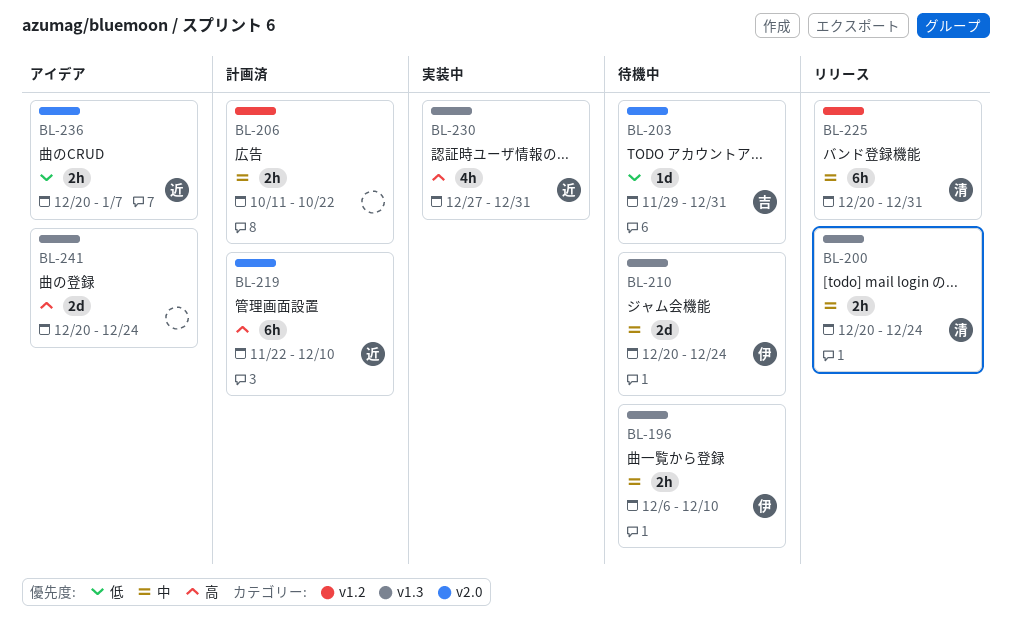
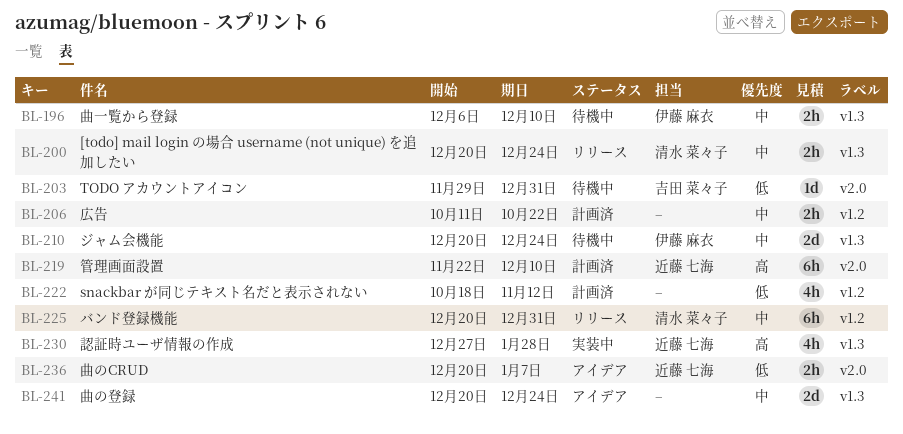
BL-222: none -> present
BL-230, due: Dec 31 -> Jan 28
BL-241, priority: 高 -> 中

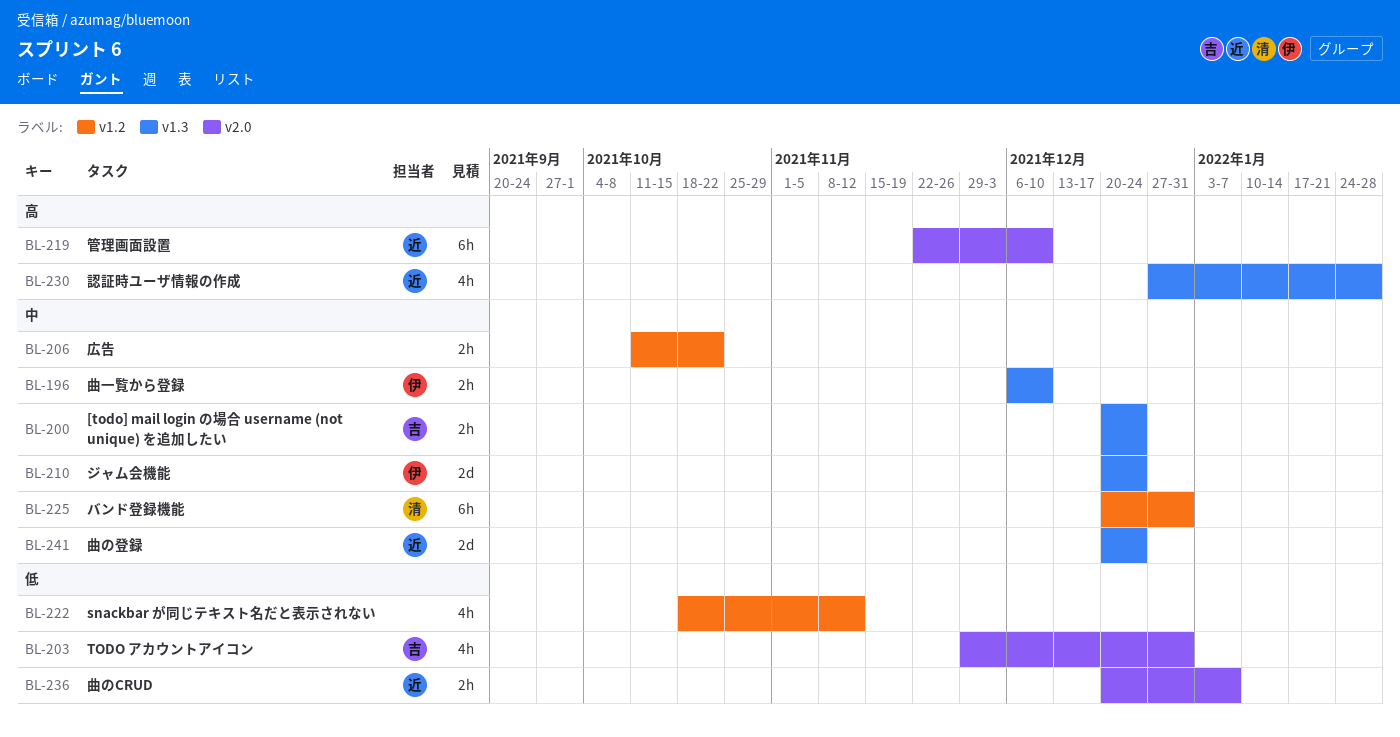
BL-200, owner: 清水 菜々子 -> 吉田 菜々子
BL-203, estimate: 1d -> 4h
BL-241, owner: none -> 近藤 七海

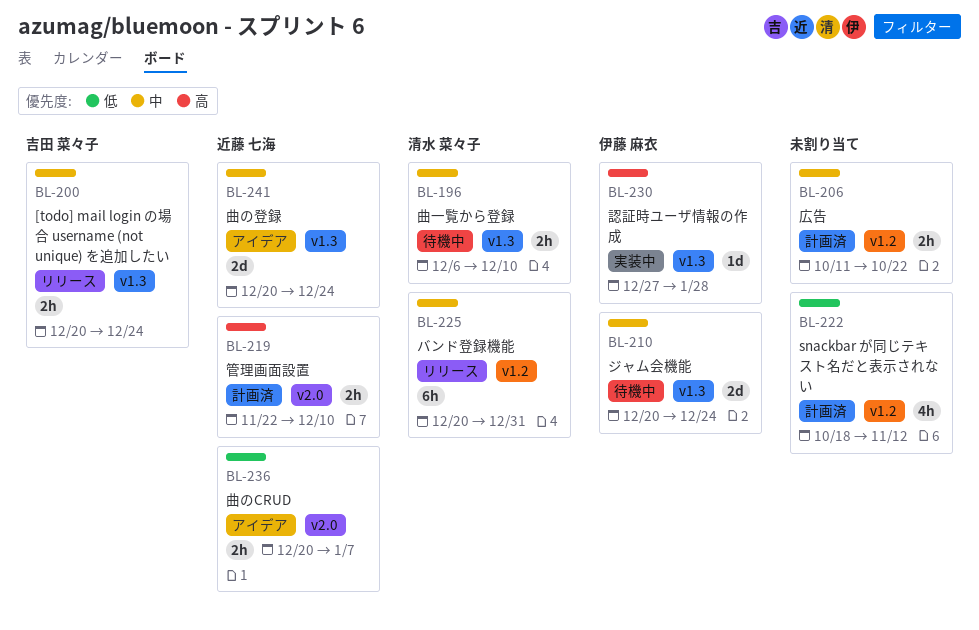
BL-196, owner: 伊藤 麻衣 -> 清水 菜々子
BL-203: present -> none
BL-219, estimate: 6h -> 2h
BL-230, owner: 近藤 七海 -> 伊藤 麻衣
BL-230, estimate: 4h -> 1d

